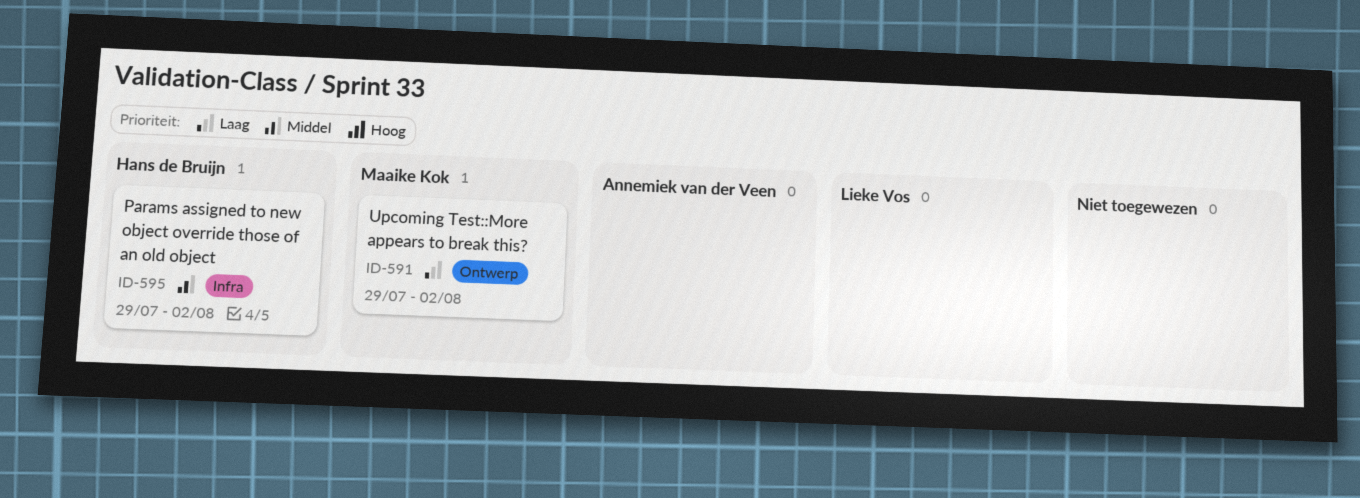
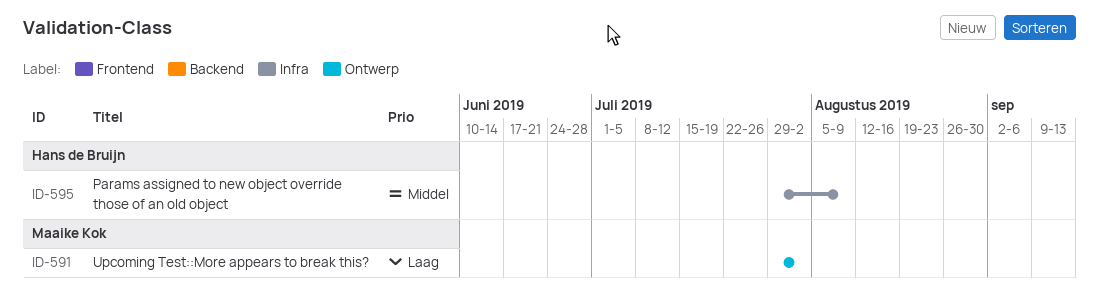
ID-595, due: Aug 2 -> Aug 9

